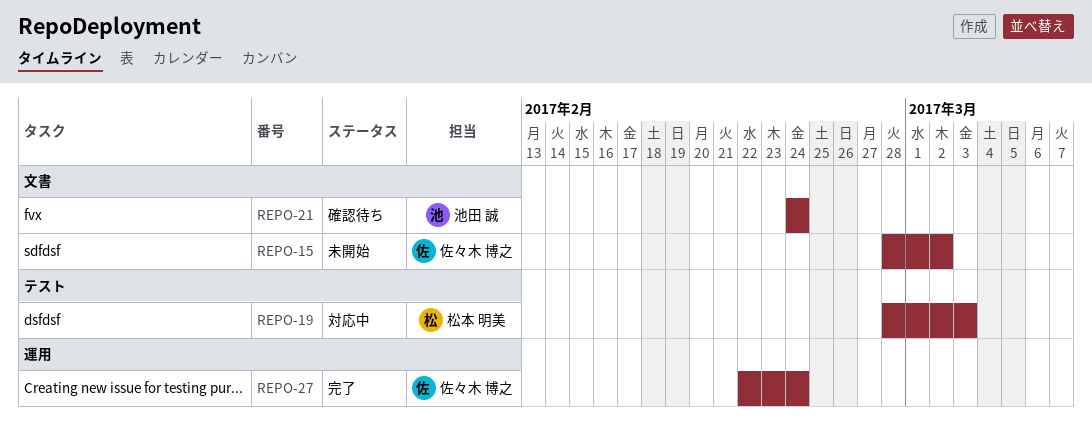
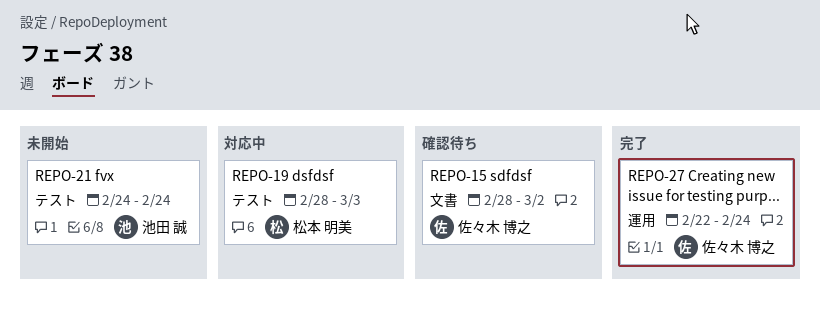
REPO-15, status: 未開始 -> 確認待ち
REPO-21, status: 確認待ち -> 未開始
REPO-21, label: 文書 -> テスト

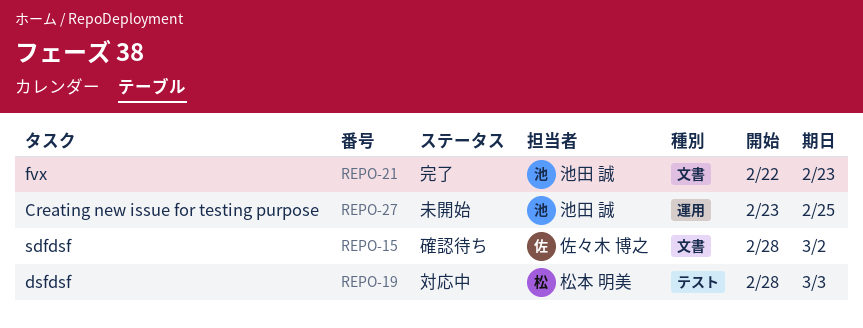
REPO-21, status: 未開始 -> 完了
REPO-21, label: テスト -> 文書
REPO-21, start: Feb 24 -> Feb 22
REPO-21, due: Feb 24 -> Feb 23
REPO-27, status: 完了 -> 未開始
REPO-27, owner: 佐々木 博之 -> 池田 誠
REPO-27, start: Feb 22 -> Feb 23
REPO-27, due: Feb 24 -> Feb 25

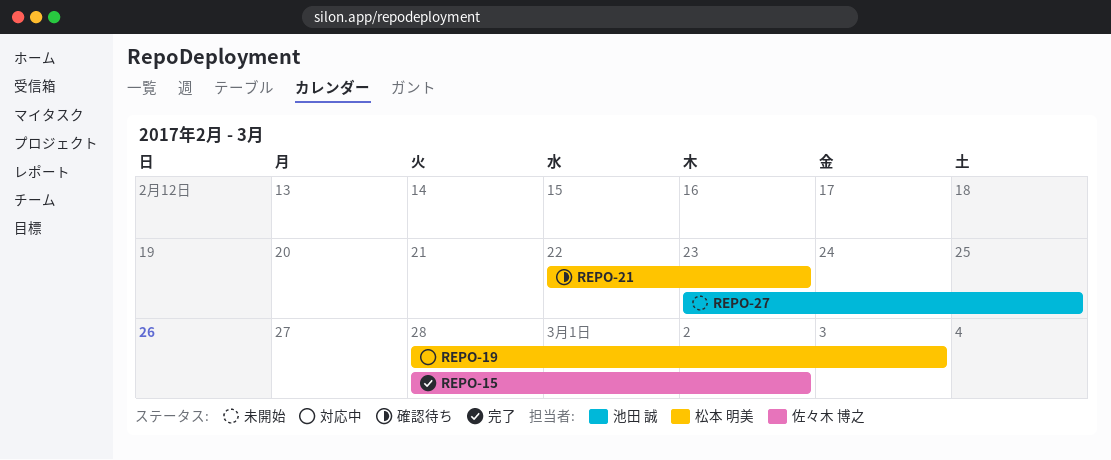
REPO-15, status: 確認待ち -> 完了
REPO-21, status: 完了 -> 確認待ち
REPO-21, owner: 池田 誠 -> 松本 明美

